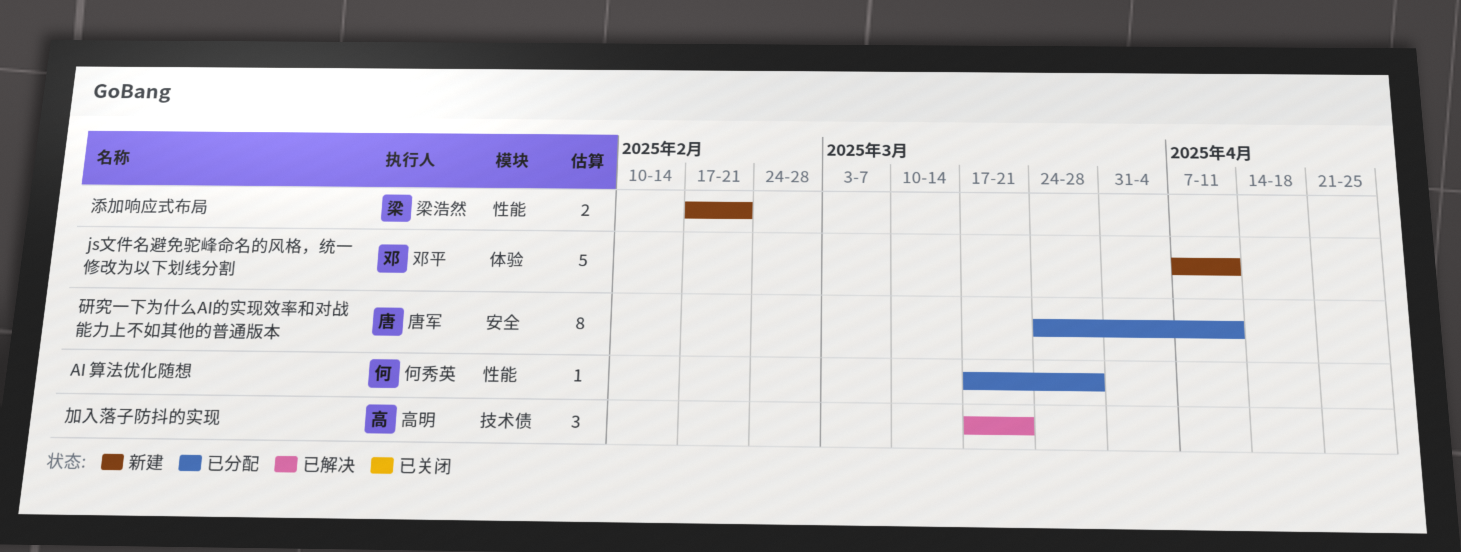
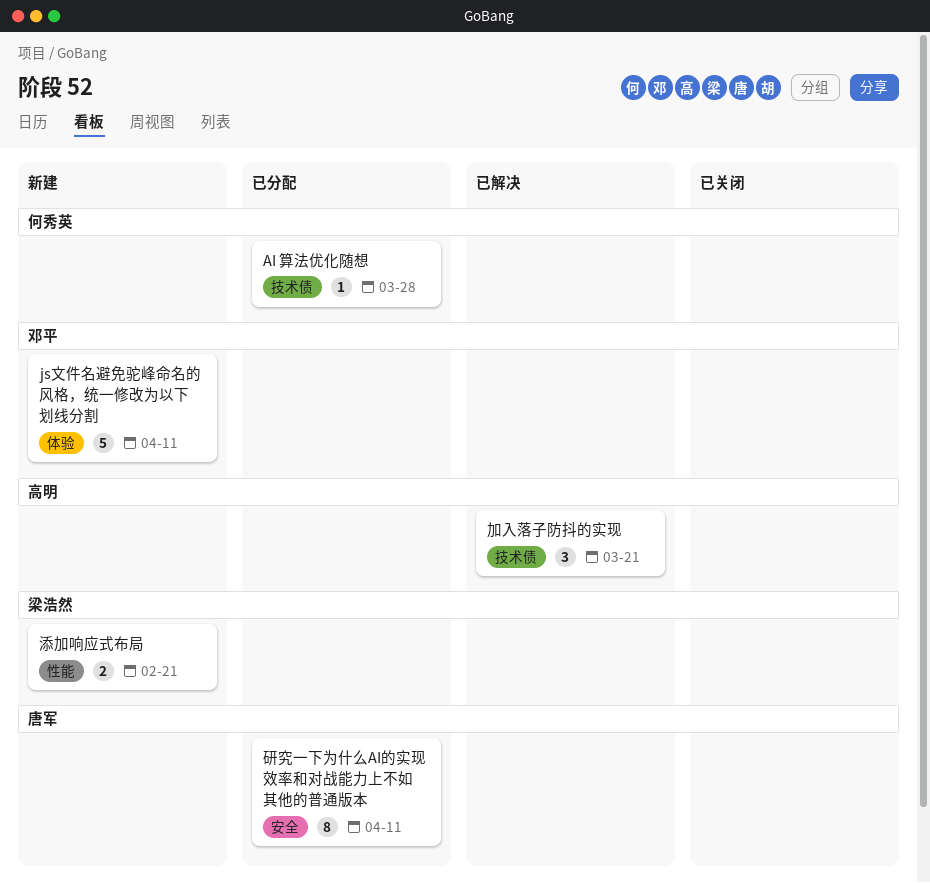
AI 算法优化随想, label: 性能 -> 技术债

